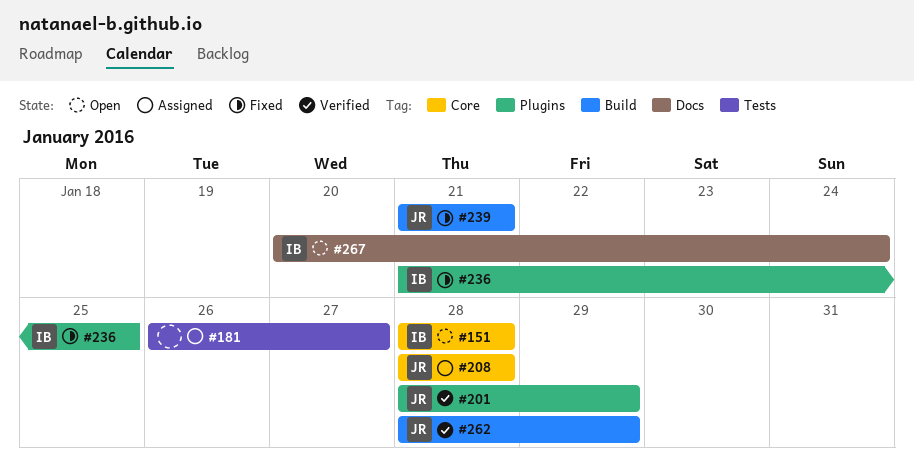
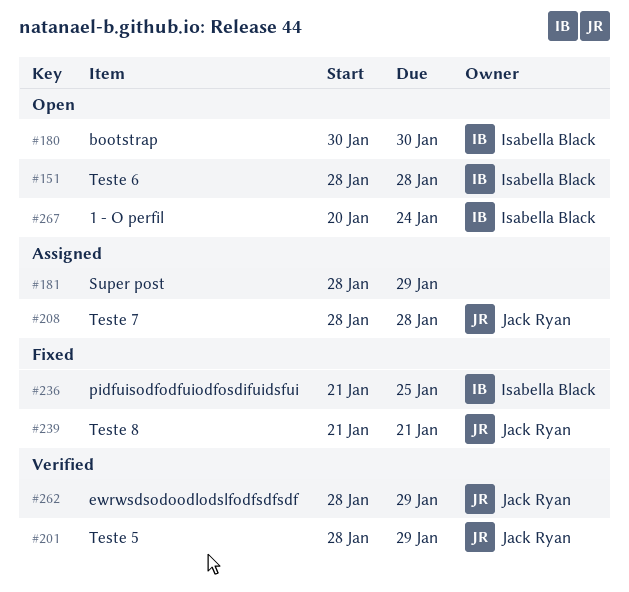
#180: none -> present
#181, start: Jan 26 -> Jan 28
#181, due: Jan 27 -> Jan 29

